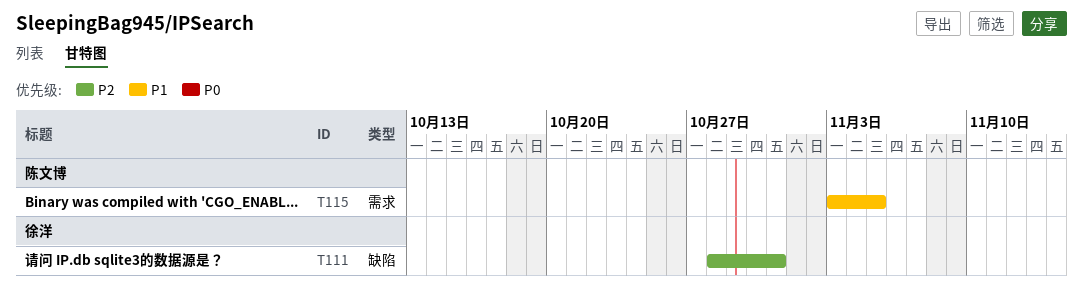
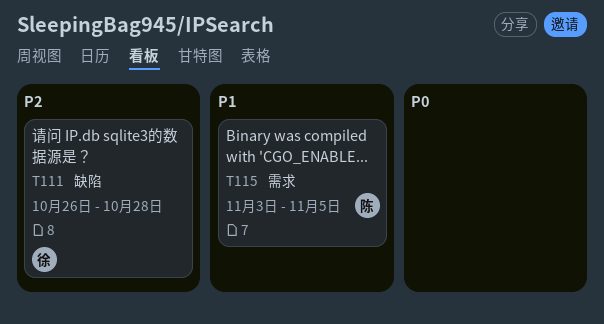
T111, start: Oct 28 -> Oct 26
T111, due: Oct 31 -> Oct 28

